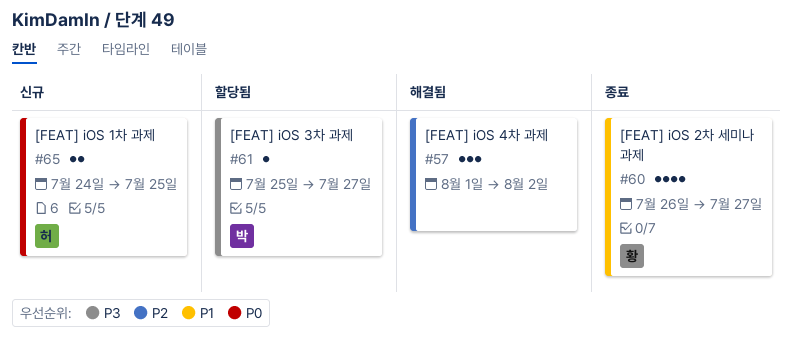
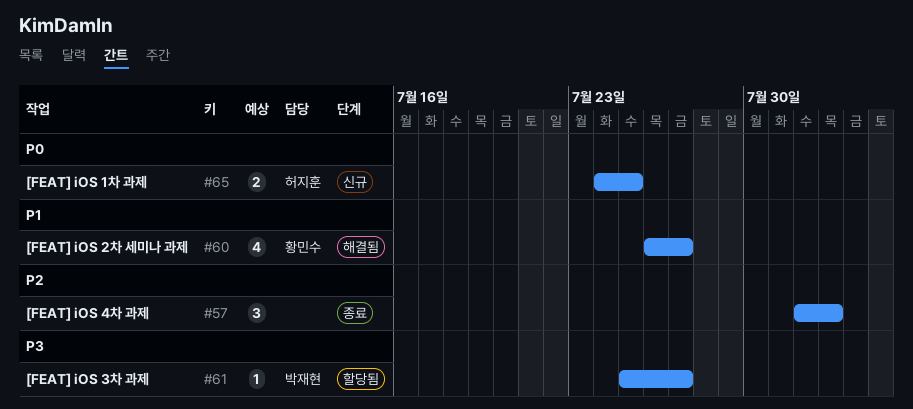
#57, status: 해결됨 -> 종료
#60, status: 종료 -> 해결됨

